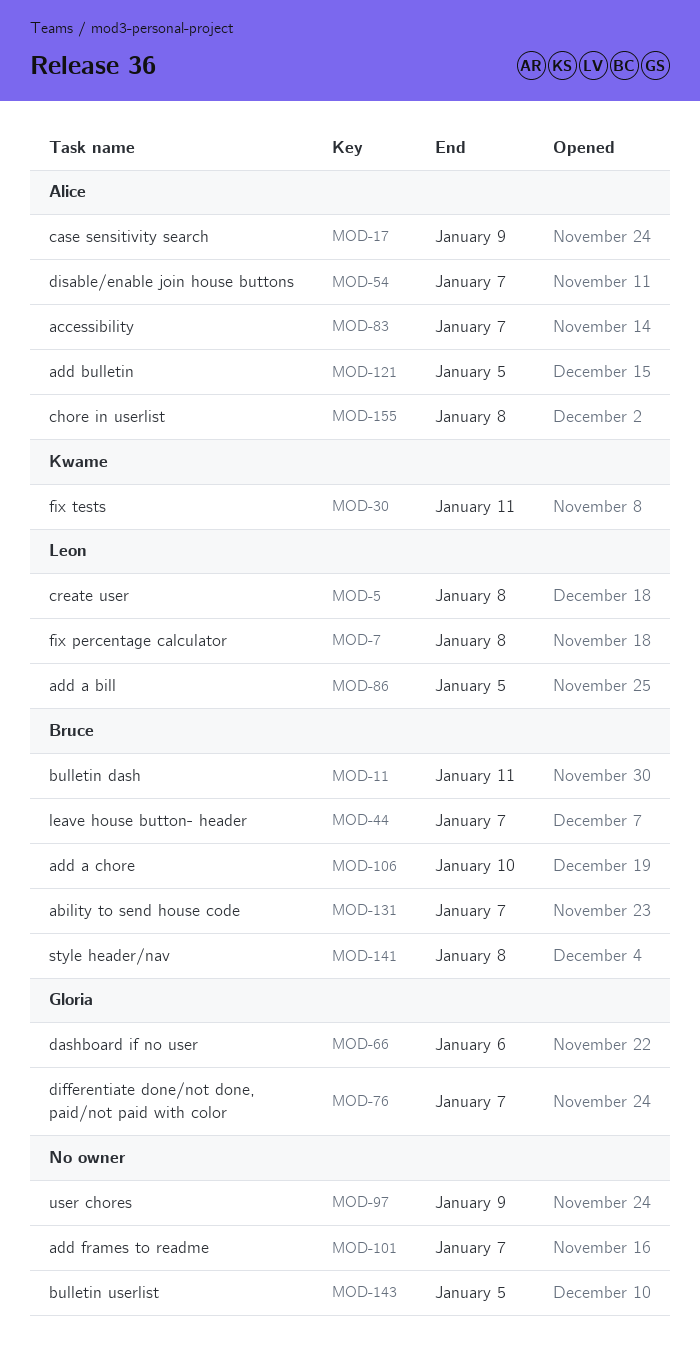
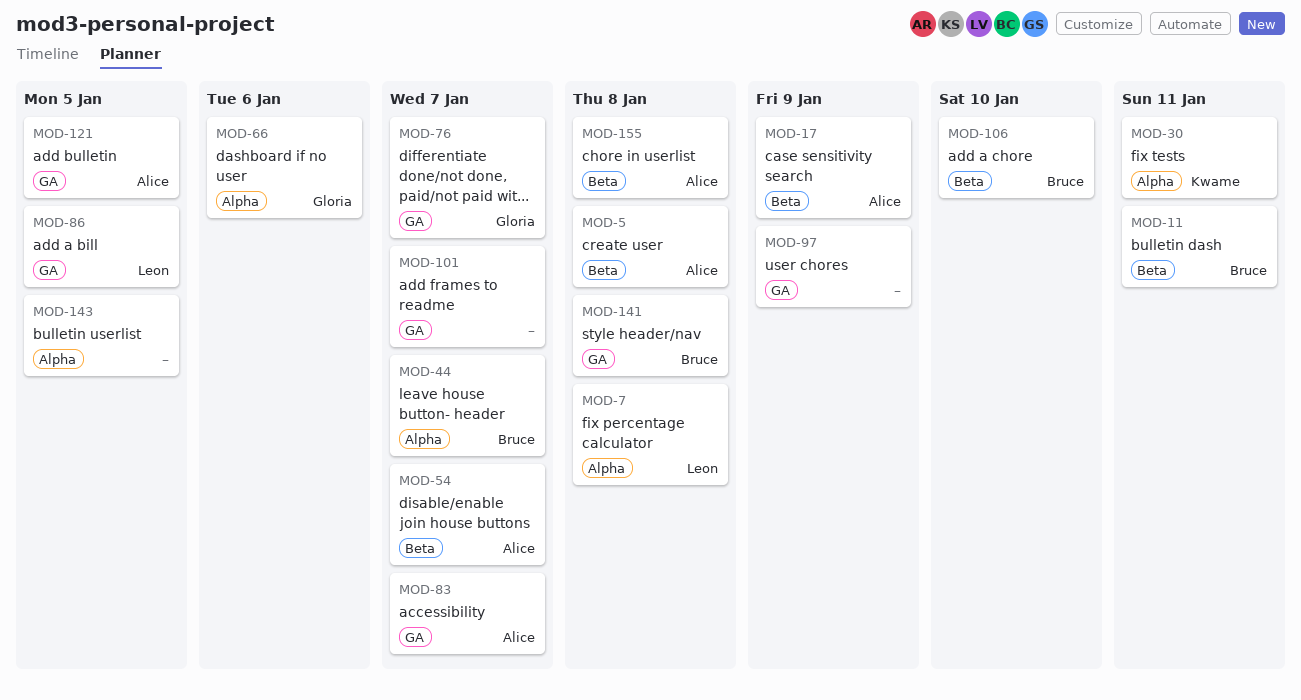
MOD-5, owner: Leon -> Alice
MOD-131: present -> none

